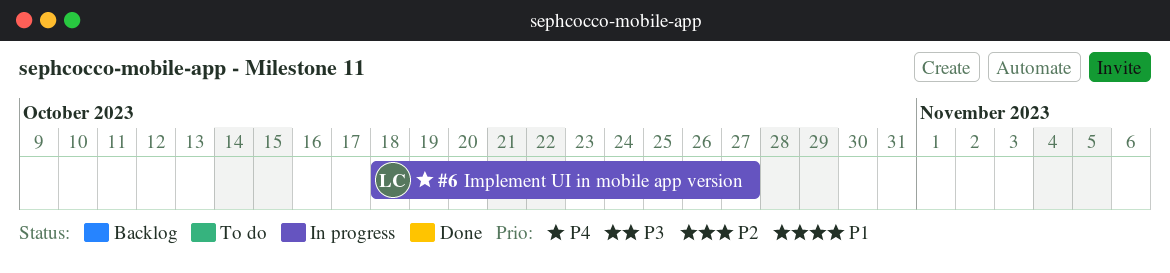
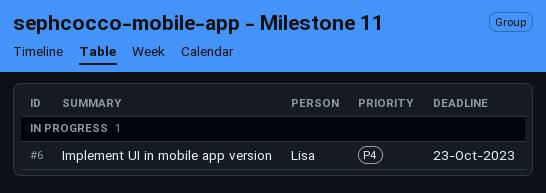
#6, due: Oct 27 -> Oct 23

